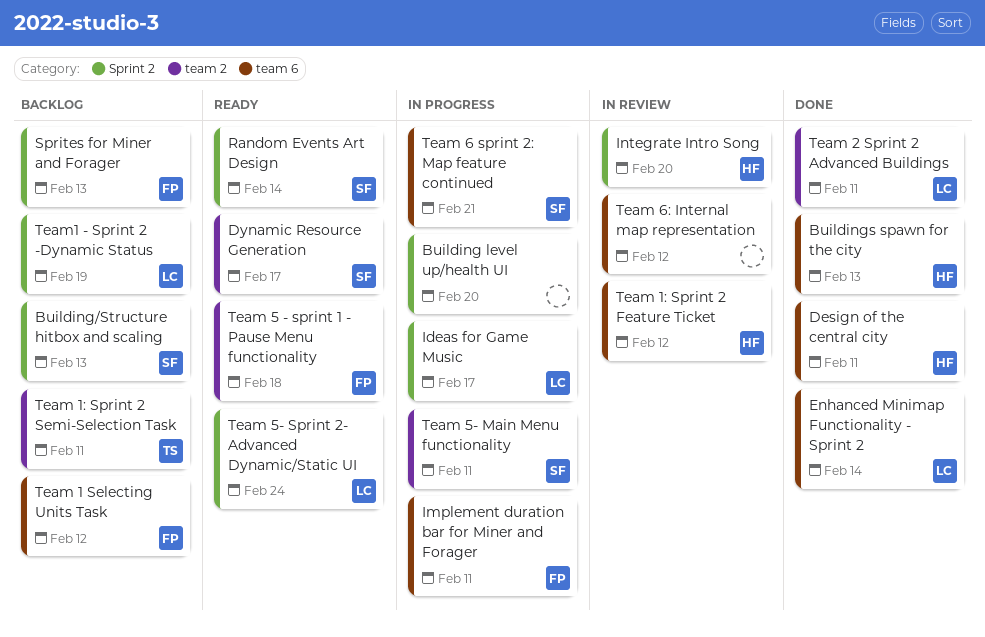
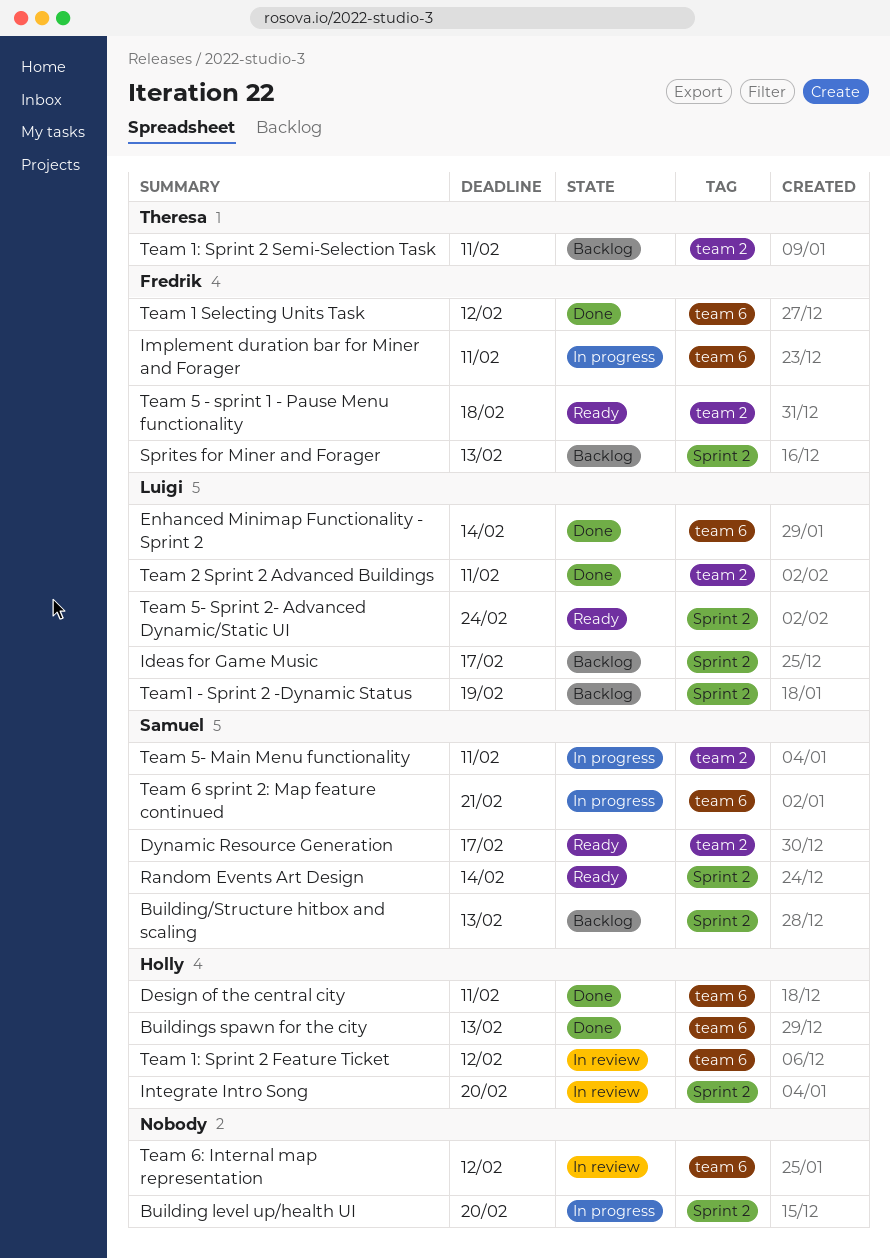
Ideas for Game Music, status: In progress -> Backlog
Team 1 Selecting Units Task, status: Backlog -> Done

